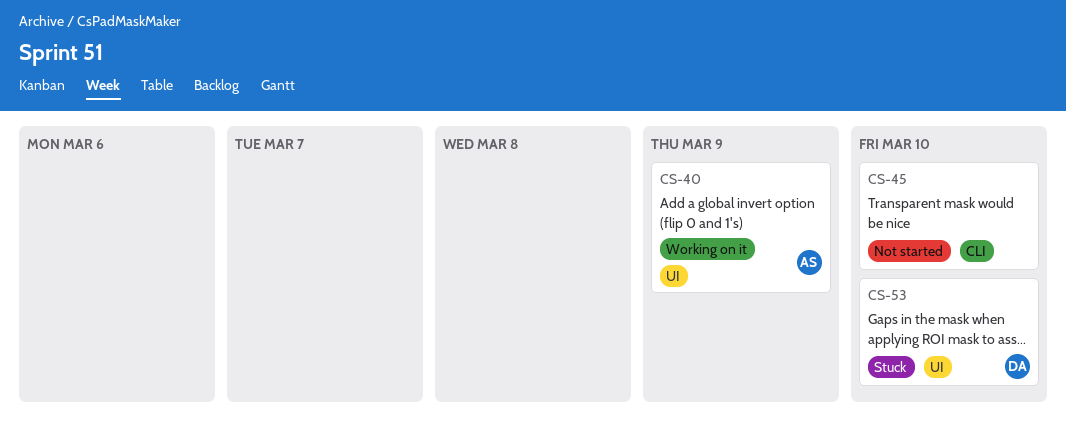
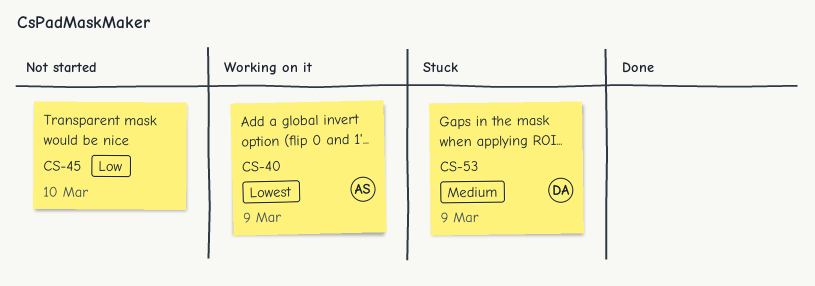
CS-53, due: Mar 10 -> Mar 9

